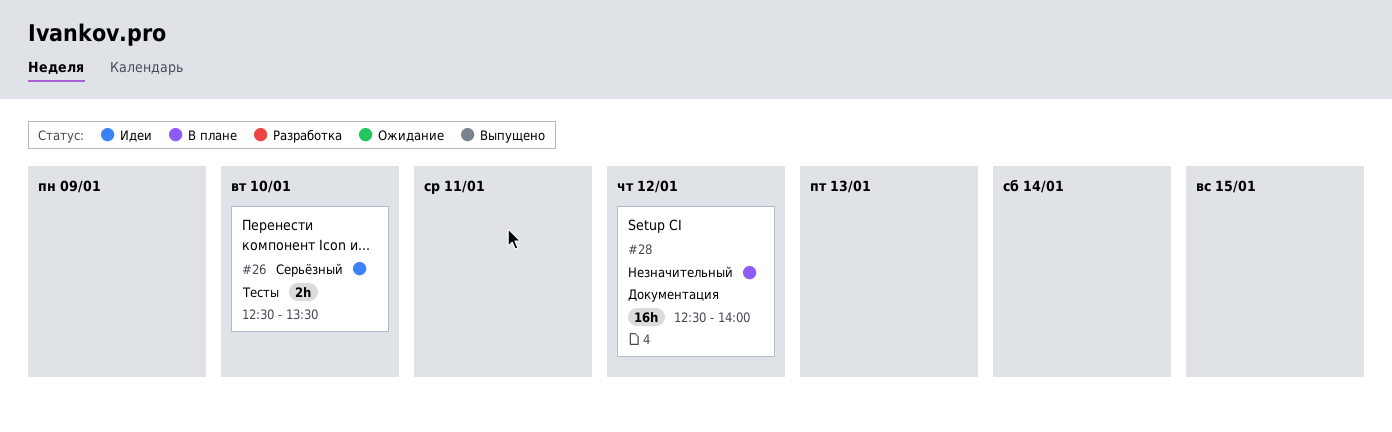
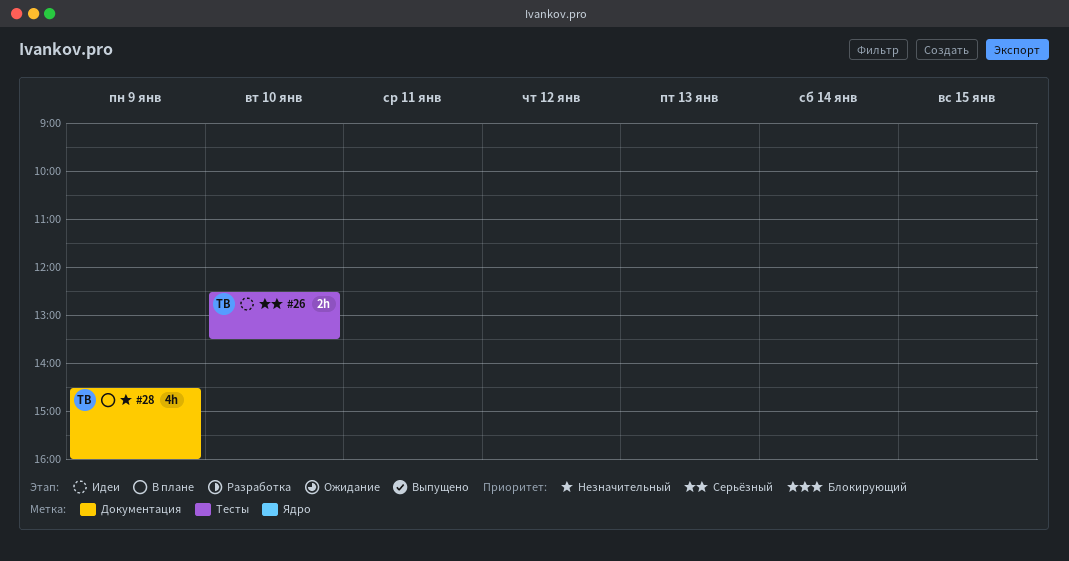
#28, estimate: 16h -> 4h
#28, day: Jan 12 -> Jan 9
#28, begins: 12:30 -> 14:30
#28, ends: 14:00 -> 16:00

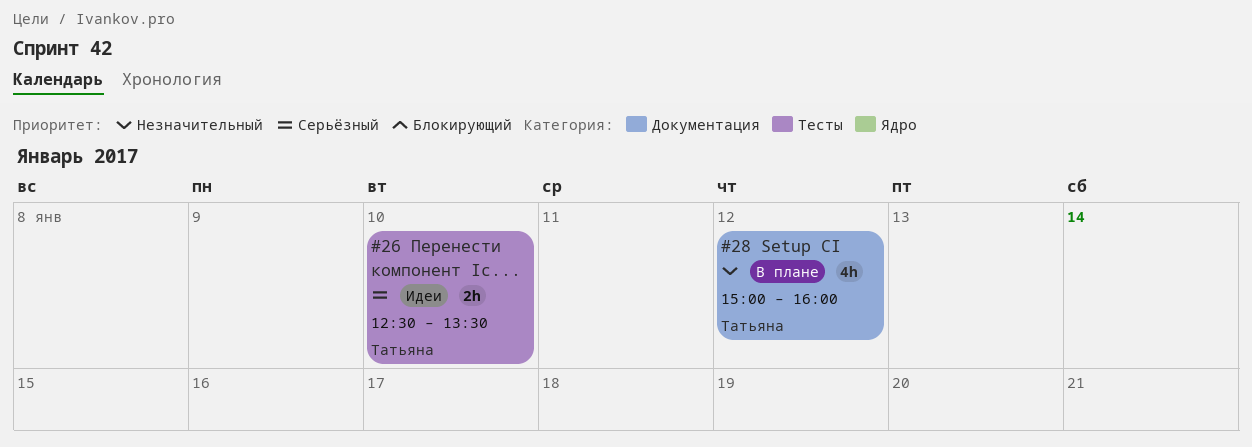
#28, day: Jan 9 -> Jan 12
#28, begins: 14:30 -> 15:00

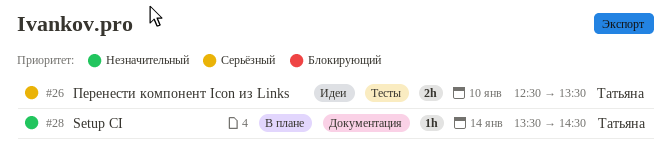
#28, estimate: 4h -> 1h
#28, day: Jan 12 -> Jan 14
#28, begins: 15:00 -> 13:30
#28, ends: 16:00 -> 14:30

